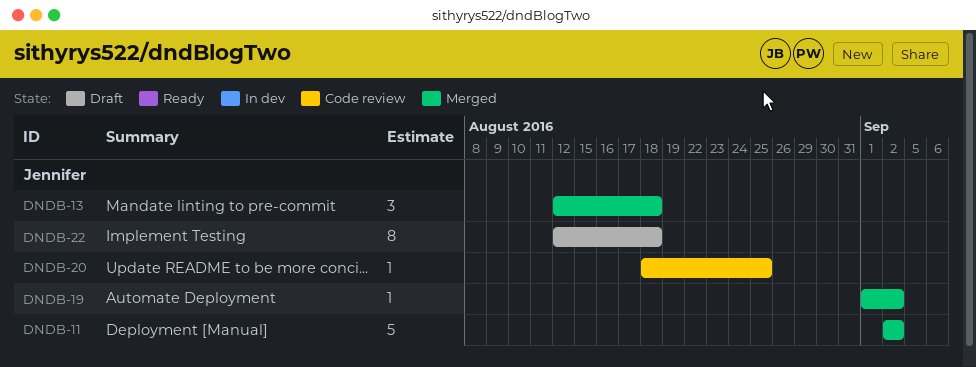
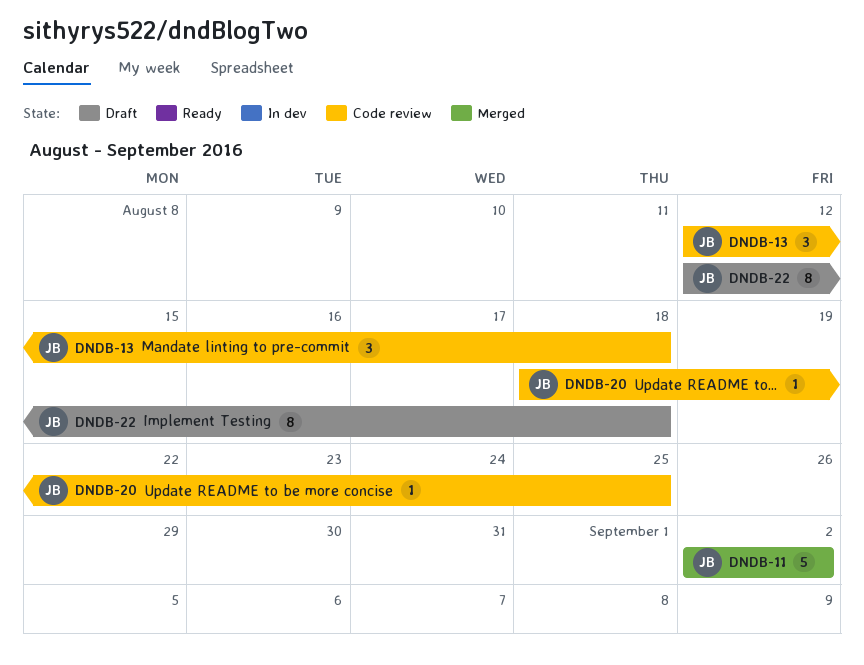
DNDB-13, status: Merged -> Code review
DNDB-19: present -> none

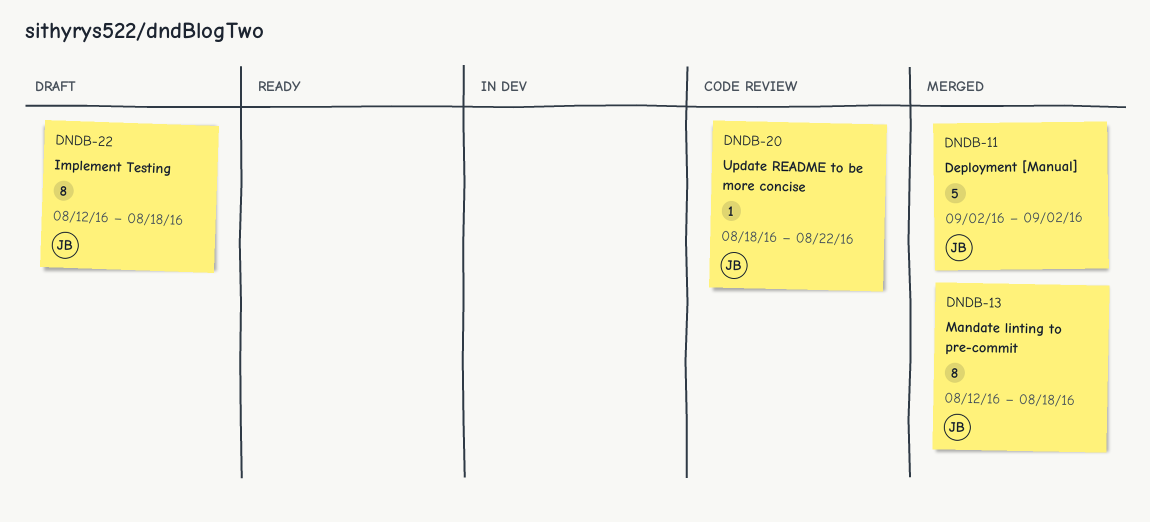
DNDB-13, status: Code review -> Merged
DNDB-13, estimate: 3 -> 8
DNDB-20, due: Aug 25 -> Aug 22

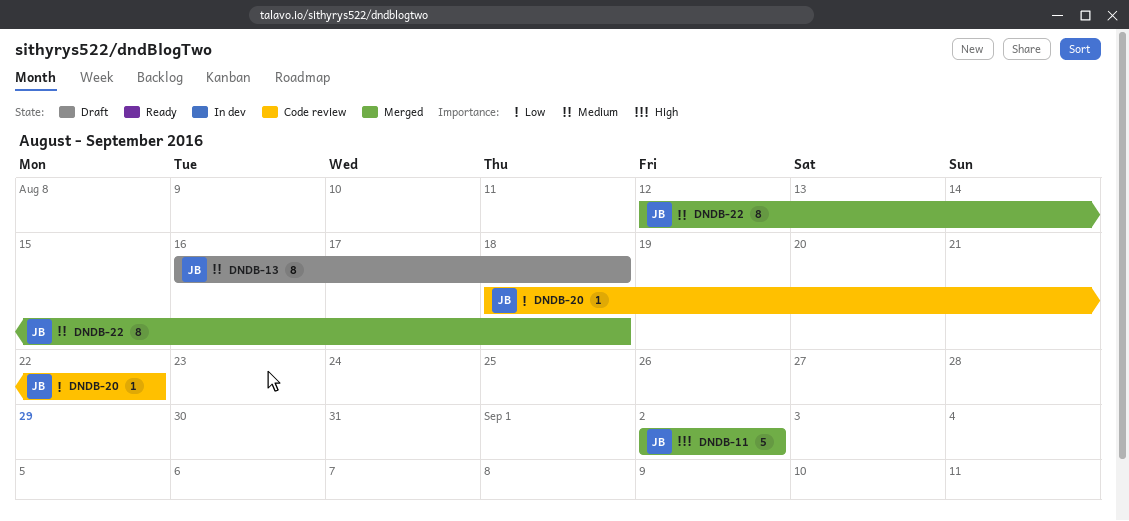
DNDB-13, status: Merged -> Draft
DNDB-13, start: Aug 12 -> Aug 16
DNDB-22, status: Draft -> Merged

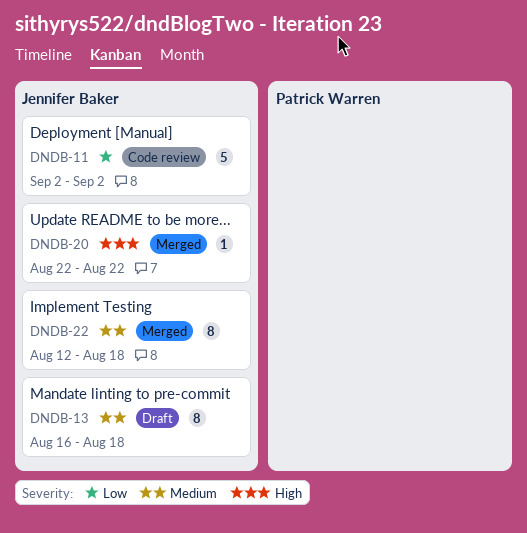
DNDB-11, status: Merged -> Code review
DNDB-11, priority: High -> Low
DNDB-20, status: Code review -> Merged
DNDB-20, priority: Low -> High
DNDB-20, start: Aug 18 -> Aug 22

